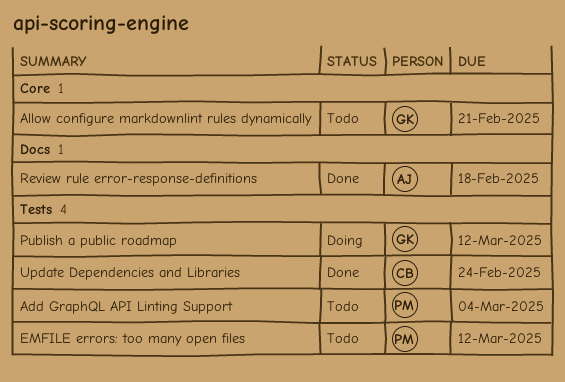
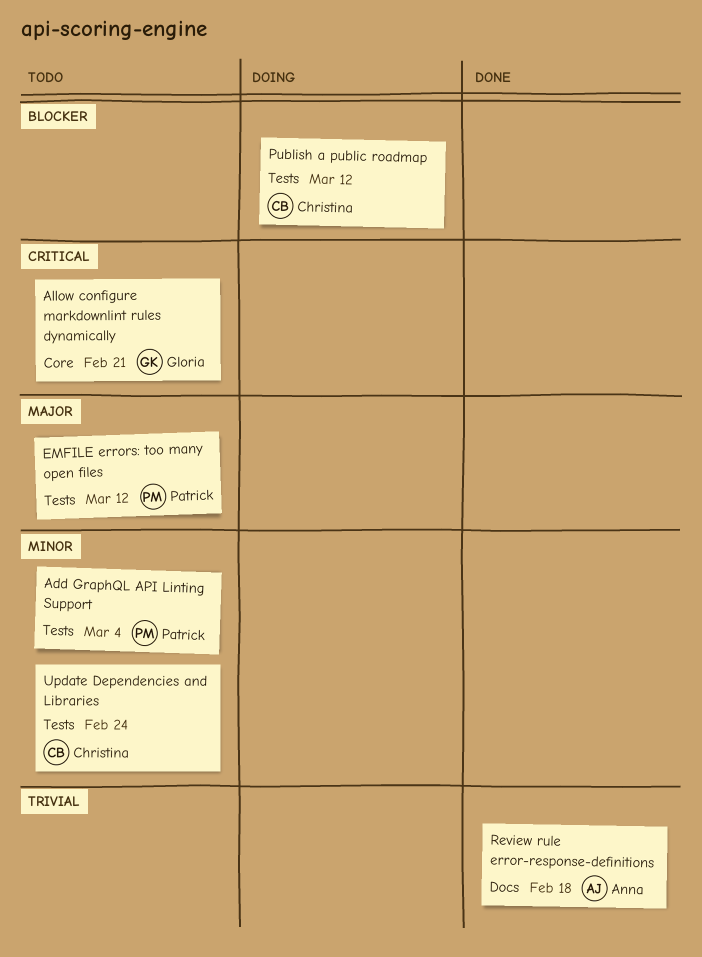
Publish a public roadmap, owner: Gloria -> Christina
Update Dependencies and Libraries, status: Done -> Todo

